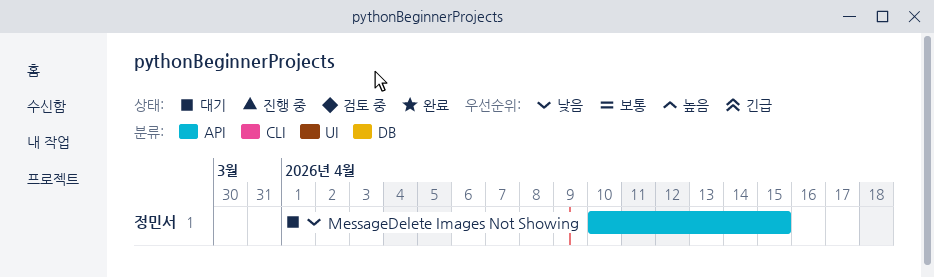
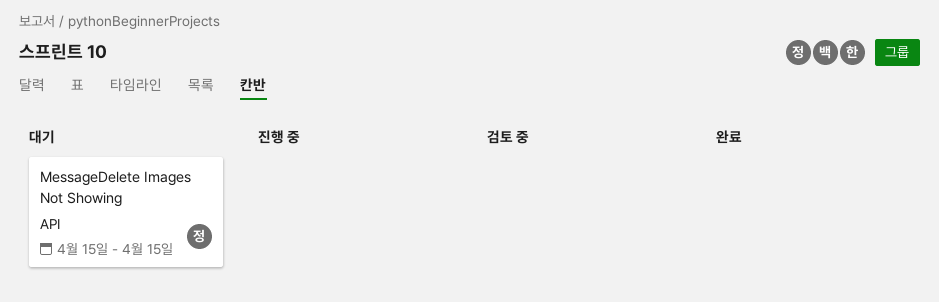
MessageDelete Images Not Showing, start: Apr 10 -> Apr 15

